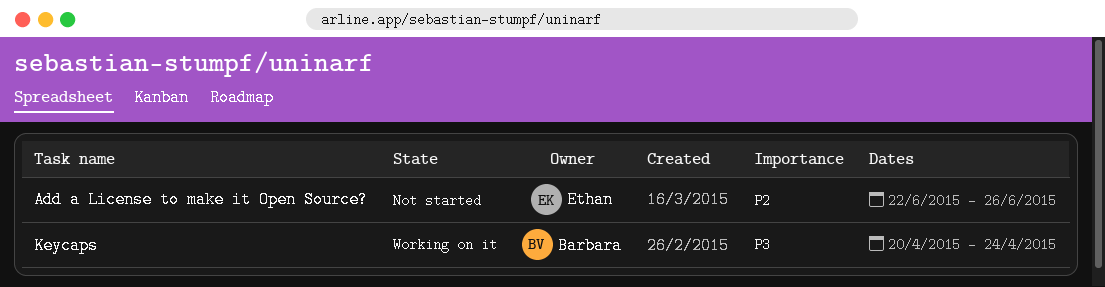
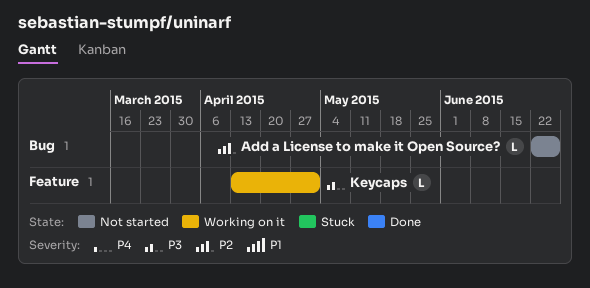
Keycaps, start: Apr 20 -> Apr 13
Keycaps, due: Apr 24 -> May 1

